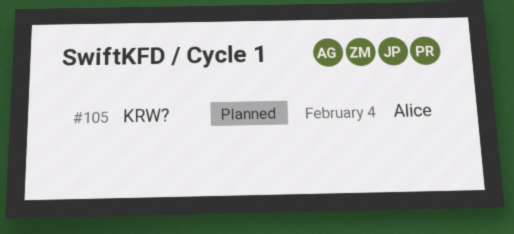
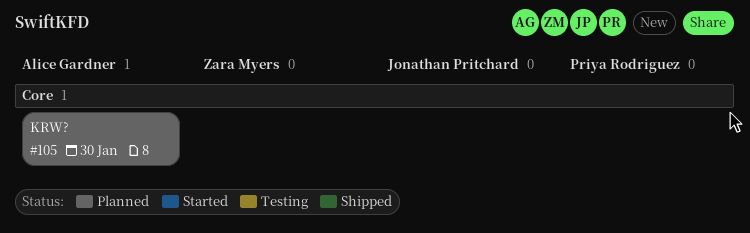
#105, due: Feb 4 -> Jan 30

